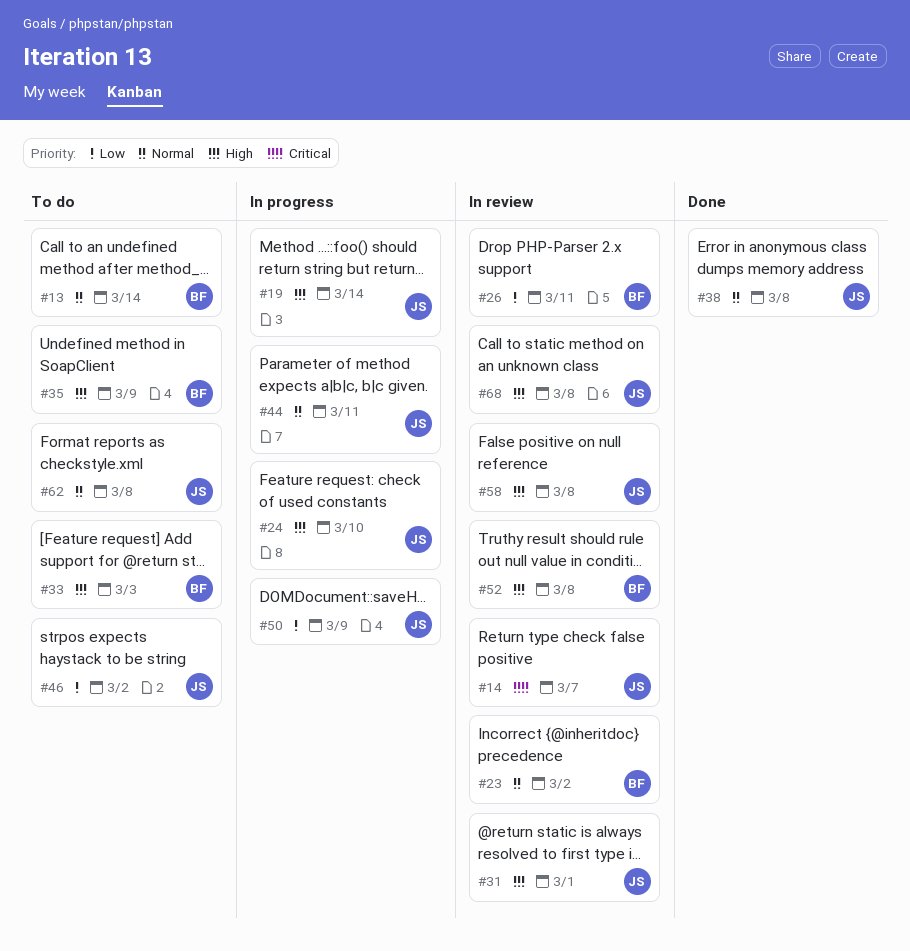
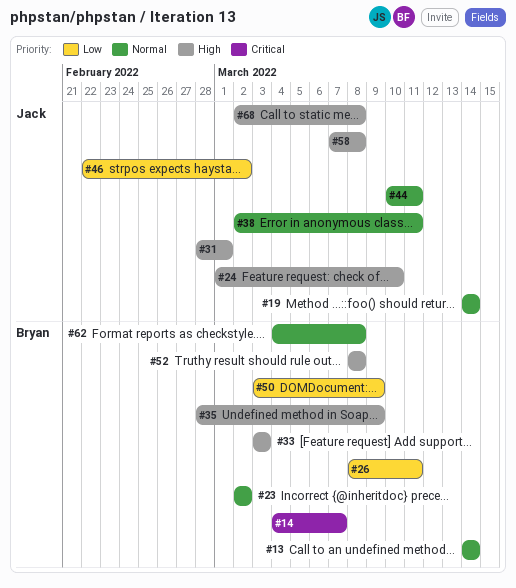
#14, owner: Jack -> Bryan
#19, priority: High -> Normal
#38, due: Mar 8 -> Mar 11
#50, owner: Jack -> Bryan
#62, owner: Jack -> Bryan

